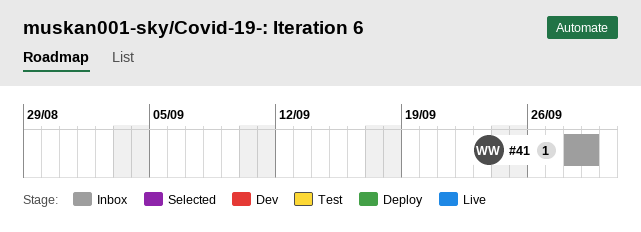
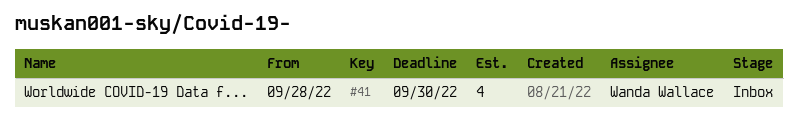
#41, estimate: 1 -> 4
#41, due: Sep 29 -> Sep 30

